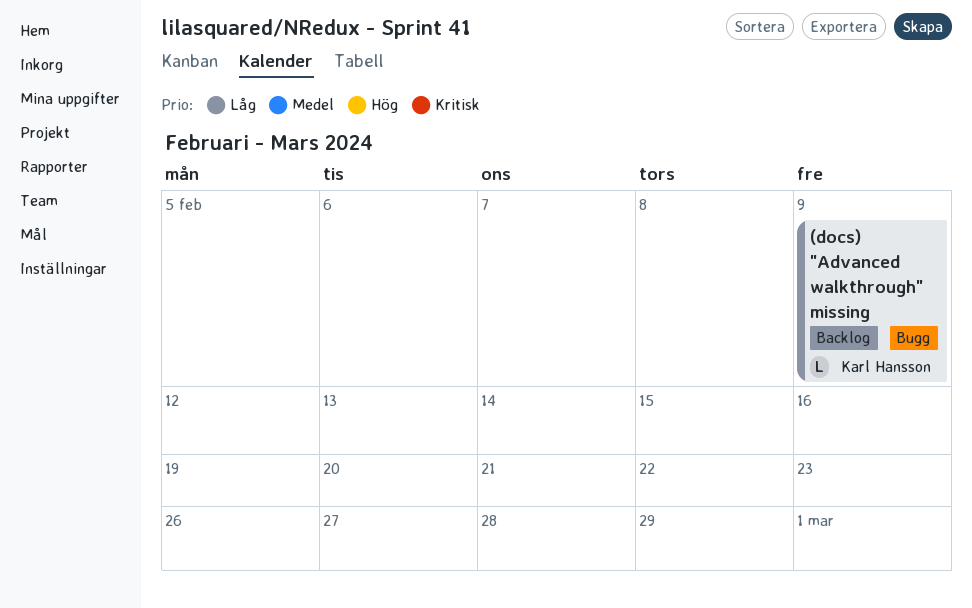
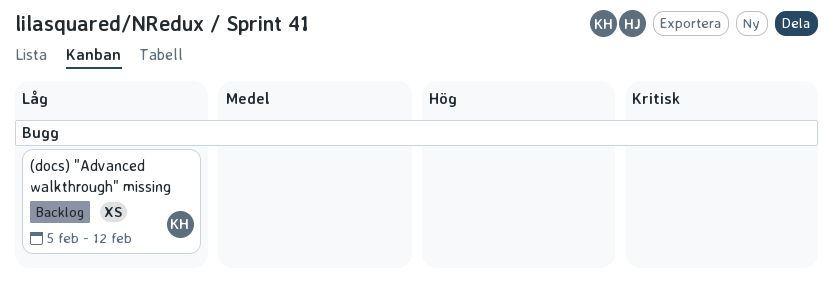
(docs) "Advanced walkthrough" missing, estimate: L -> XS
(docs) "Advanced walkthrough" missing, due: Feb 9 -> Feb 12

